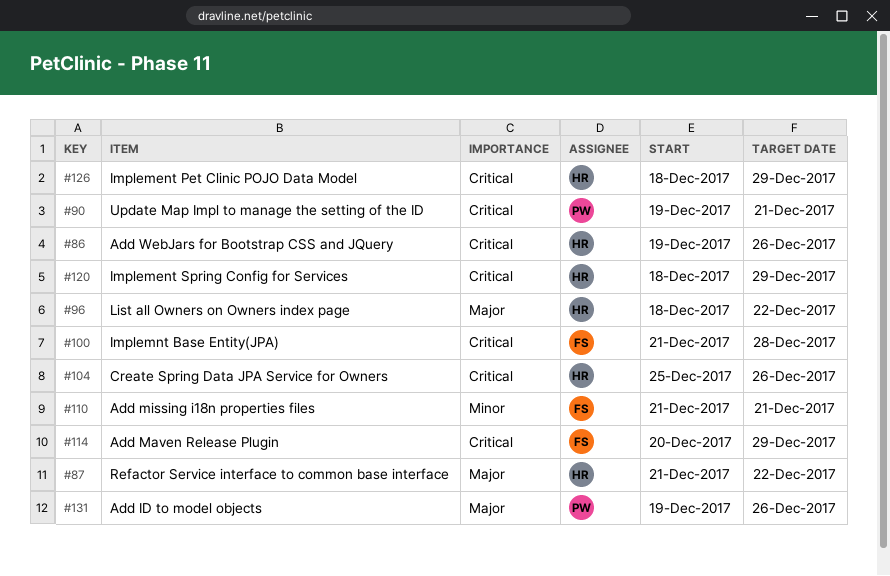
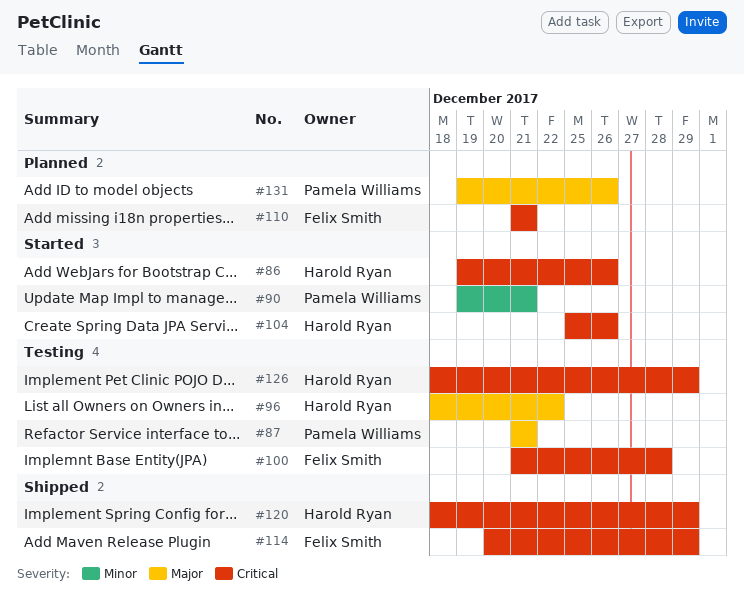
#87, owner: Harold Ryan -> Pamela Williams
#87, due: Dec 22 -> Dec 21
#90, priority: Critical -> Minor
#110, priority: Minor -> Critical

